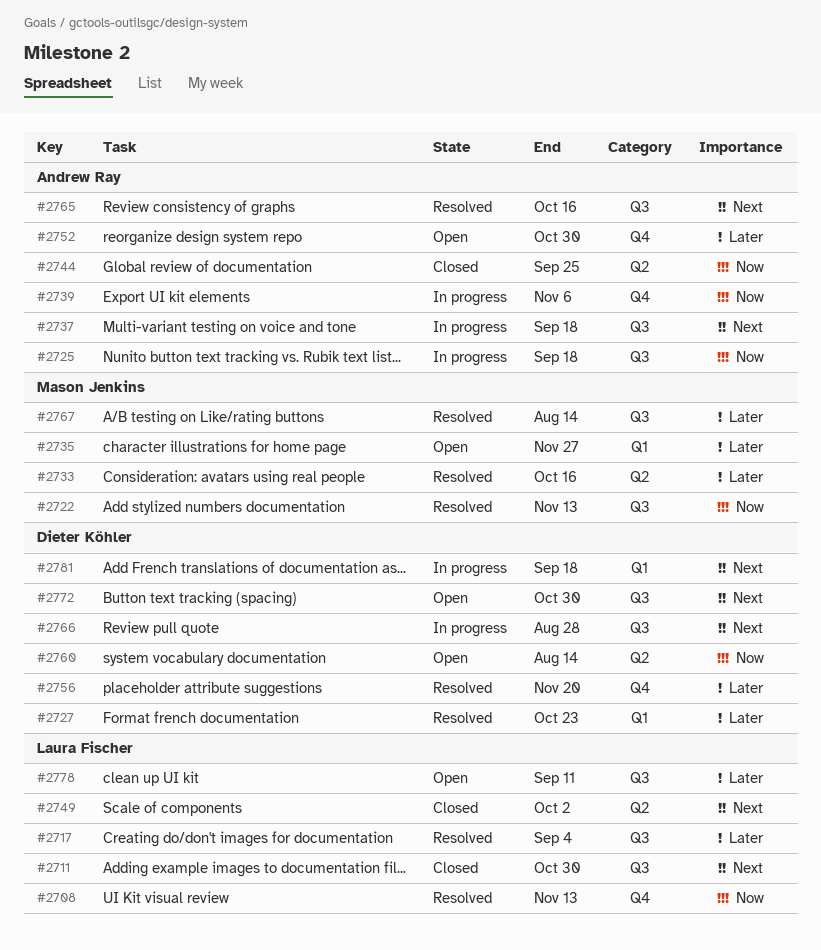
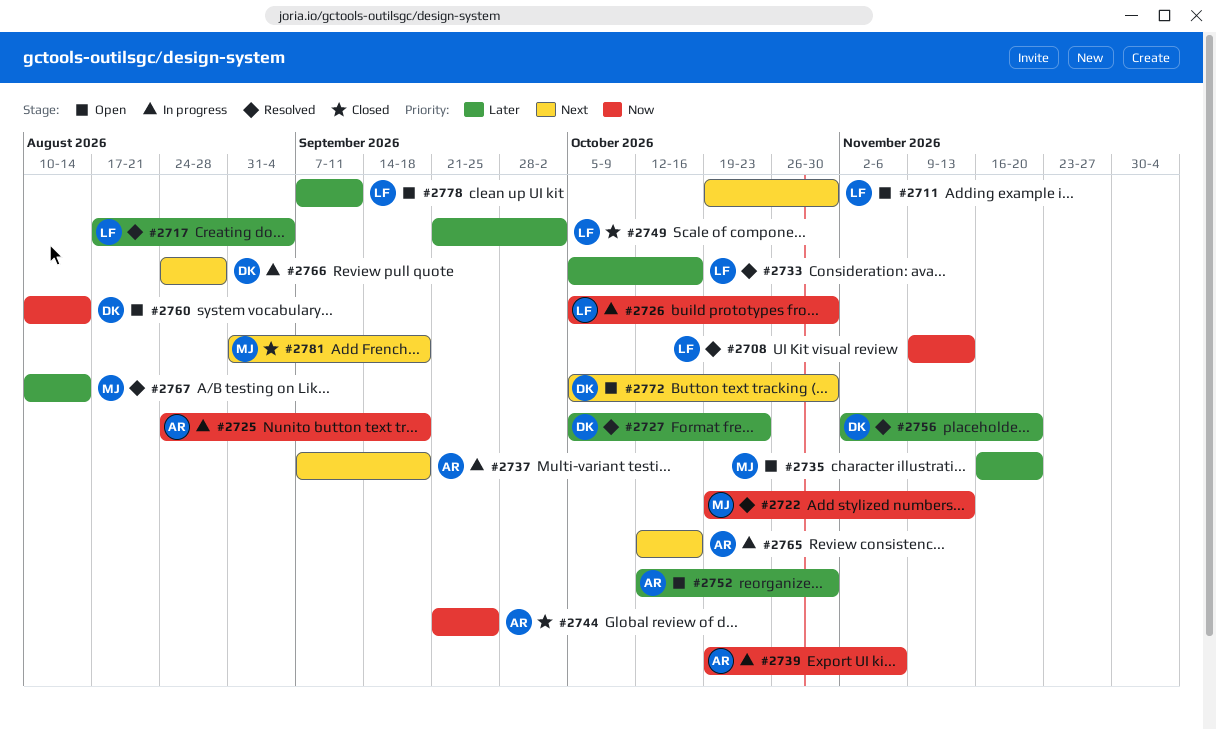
#2711, status: Closed -> Open
#2726: none -> present
#2733, owner: Mason Jenkins -> Laura Fischer
#2735, due: Nov 27 -> Nov 20
#2749, priority: Next -> Later
#2765, status: Resolved -> In progress
#2781, status: In progress -> Closed
#2781, owner: Dieter Köhler -> Mason Jenkins

